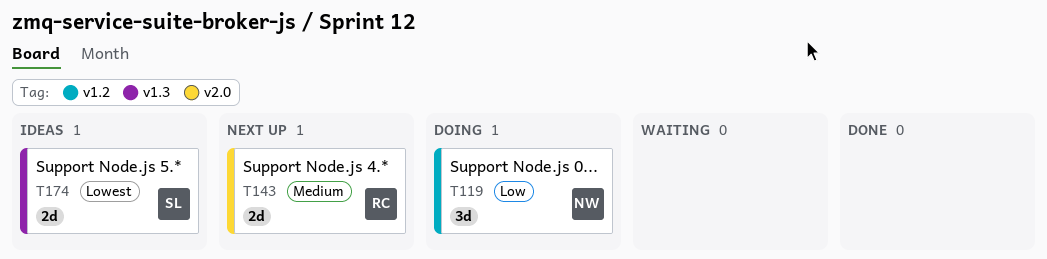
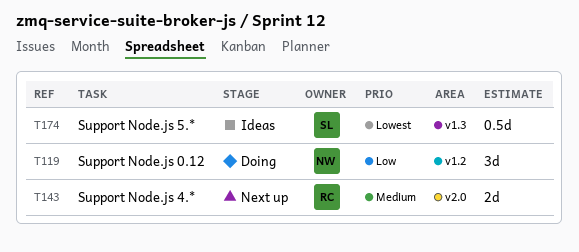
T174, estimate: 2d -> 0.5d

